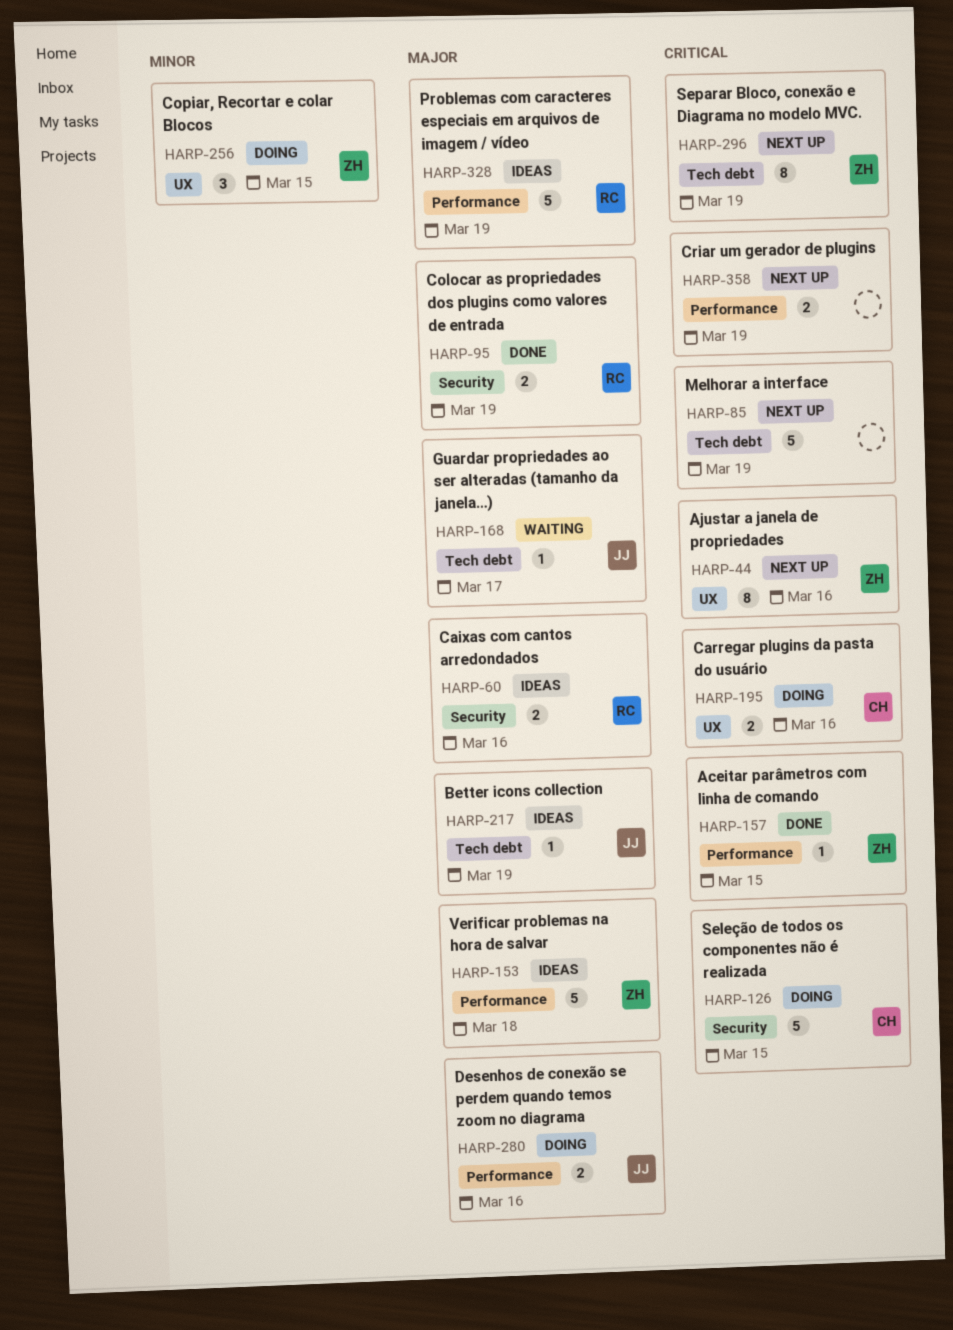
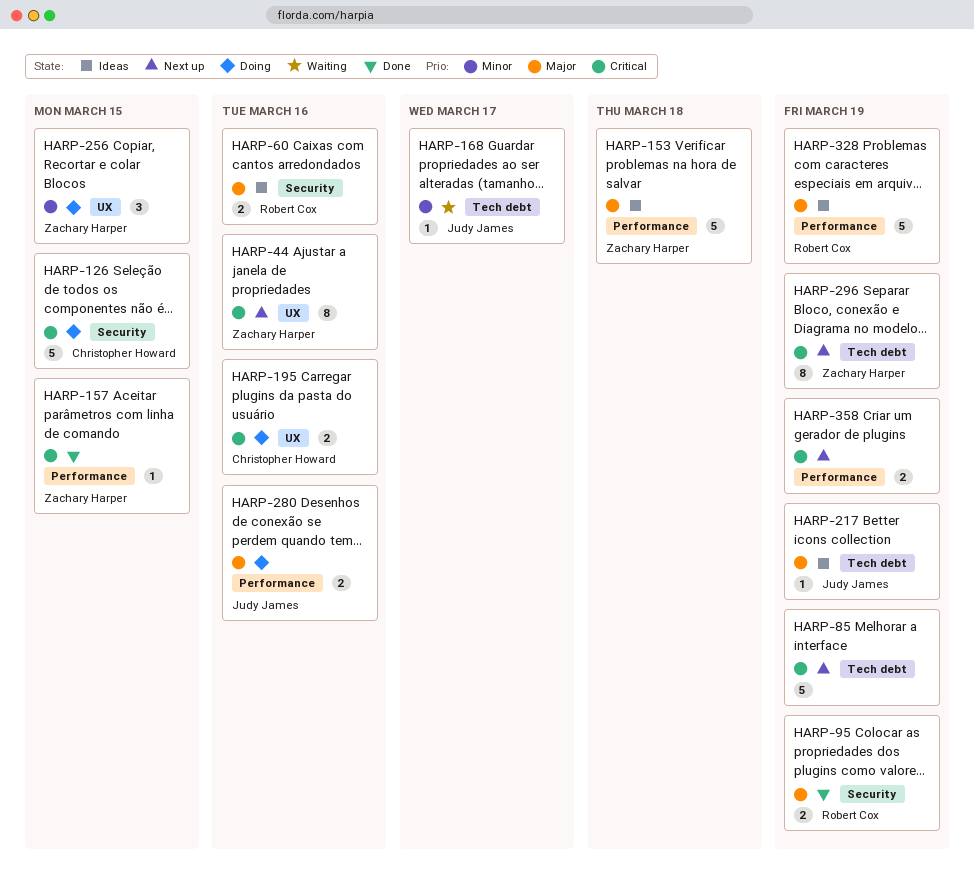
HARP-168, priority: Major -> Minor

